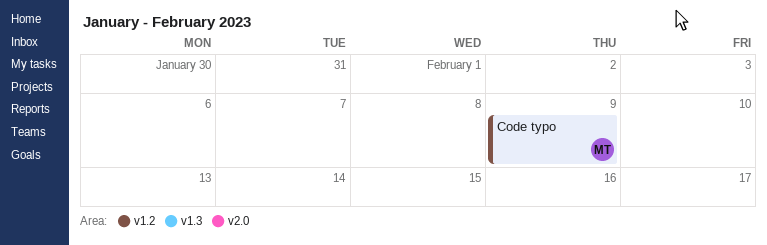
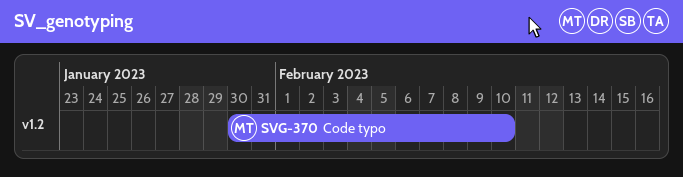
Code typo, due: Feb 9 -> Feb 10

